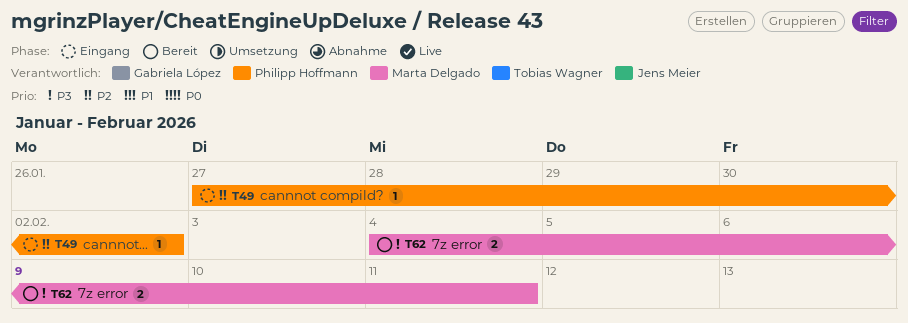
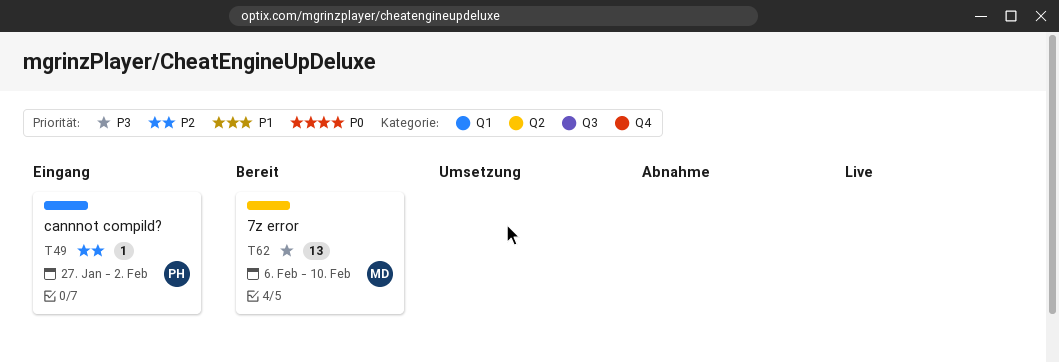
T62, estimate: 2 -> 13
T62, start: Feb 4 -> Feb 6
T62, due: Feb 11 -> Feb 10

